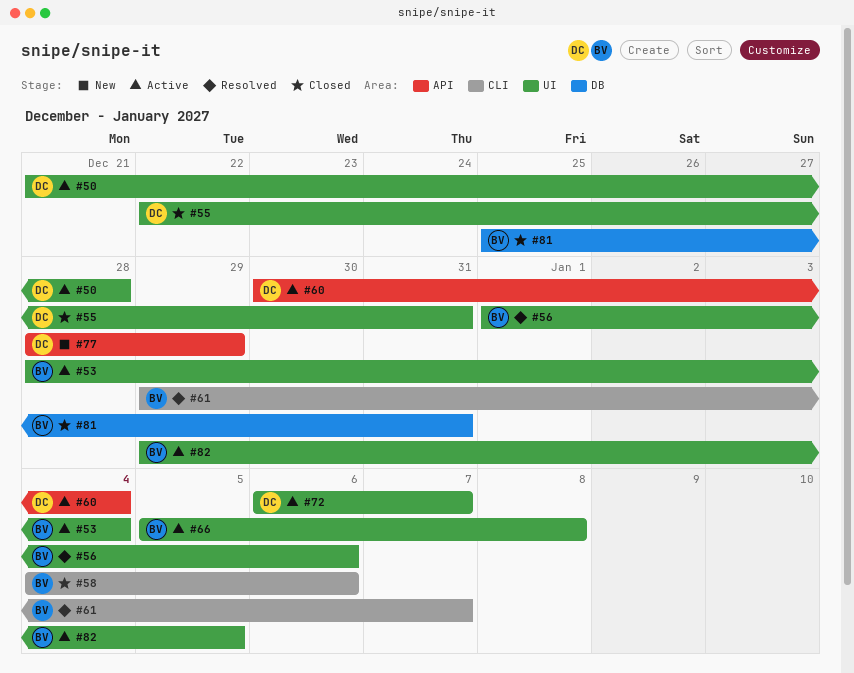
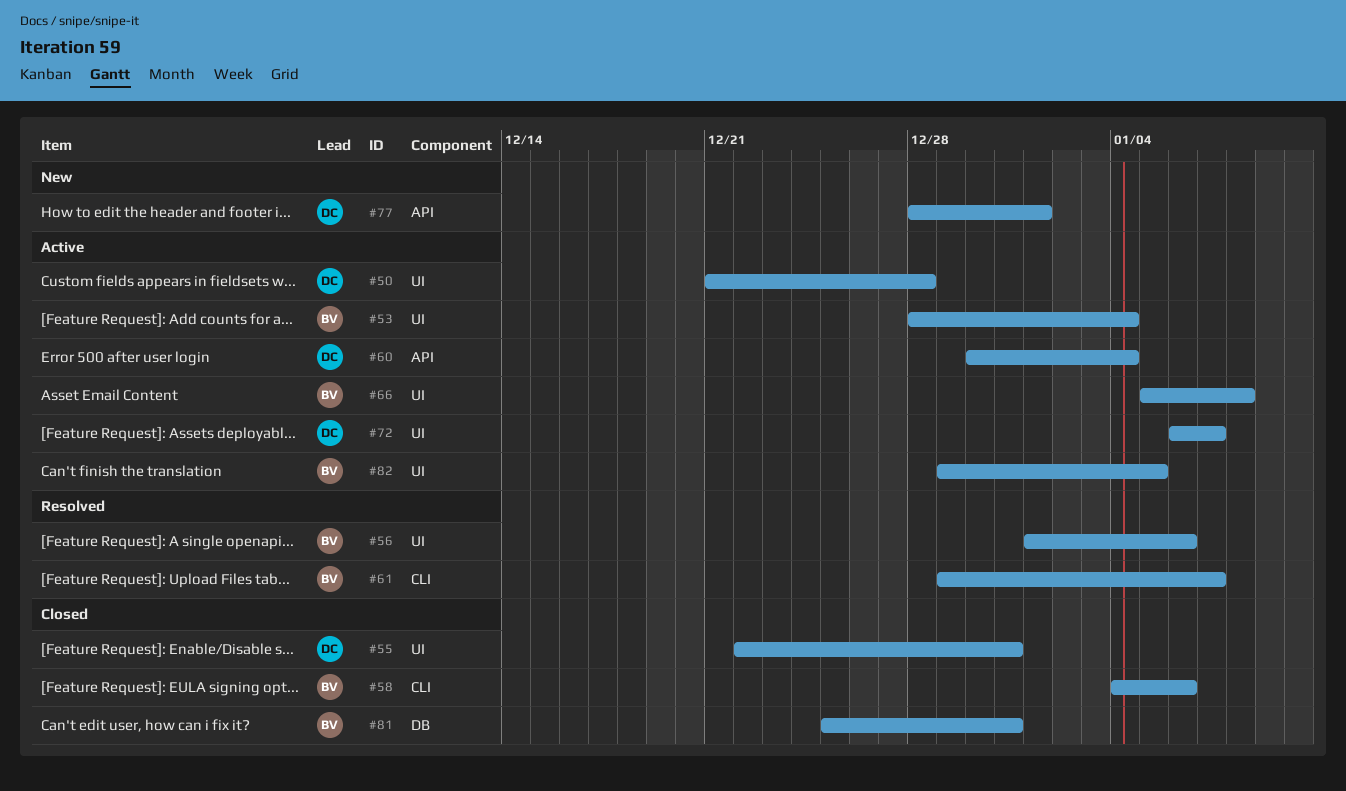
#77, due: Dec 29 -> Jan 1

